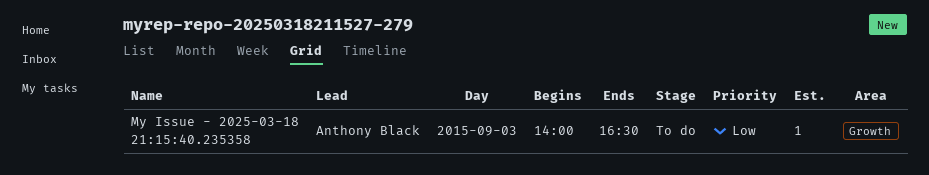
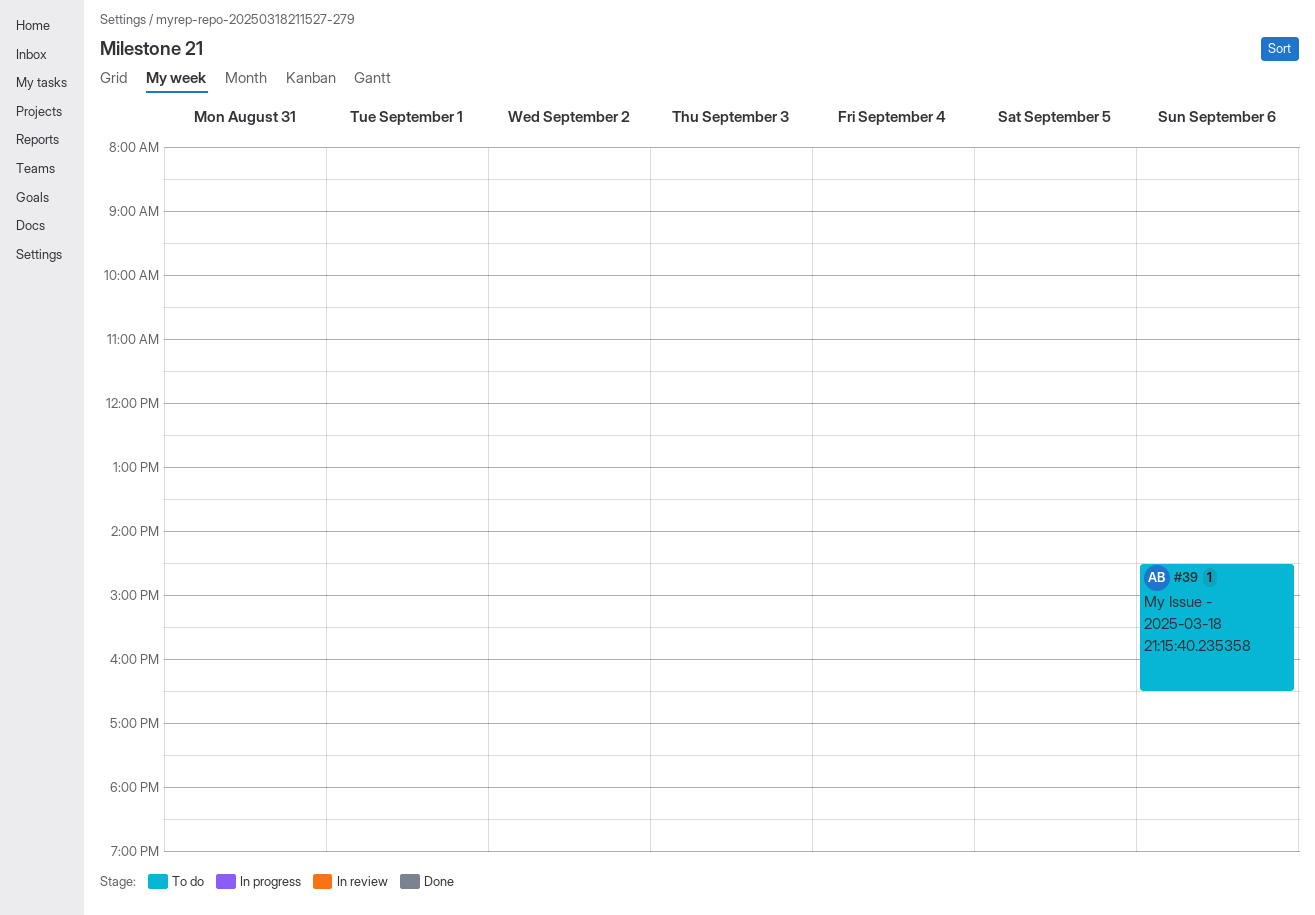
My Issue - 2025-03-18 21:15:40.235358, day: Sep 3 -> Sep 6
My Issue - 2025-03-18 21:15:40.235358, begins: 14:00 -> 14:30

